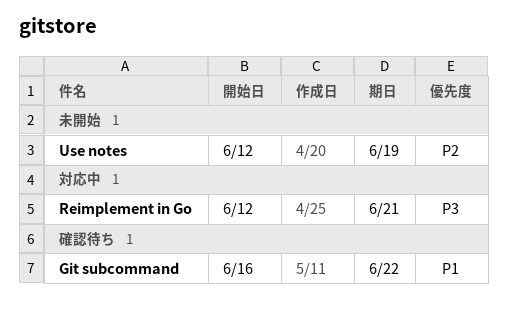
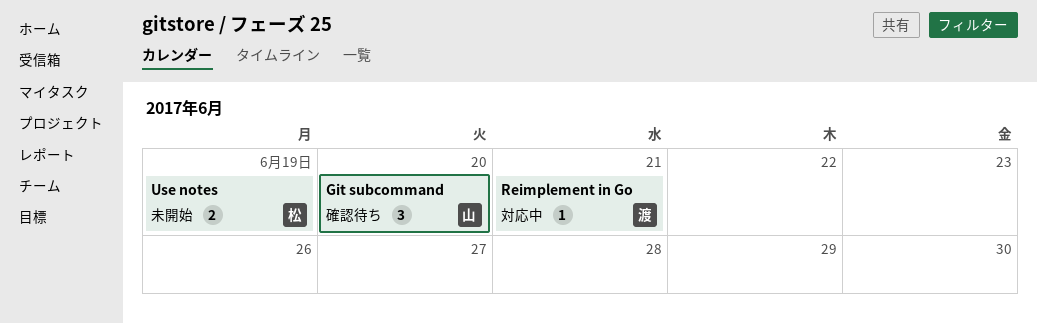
Git subcommand, due: Jun 22 -> Jun 20

